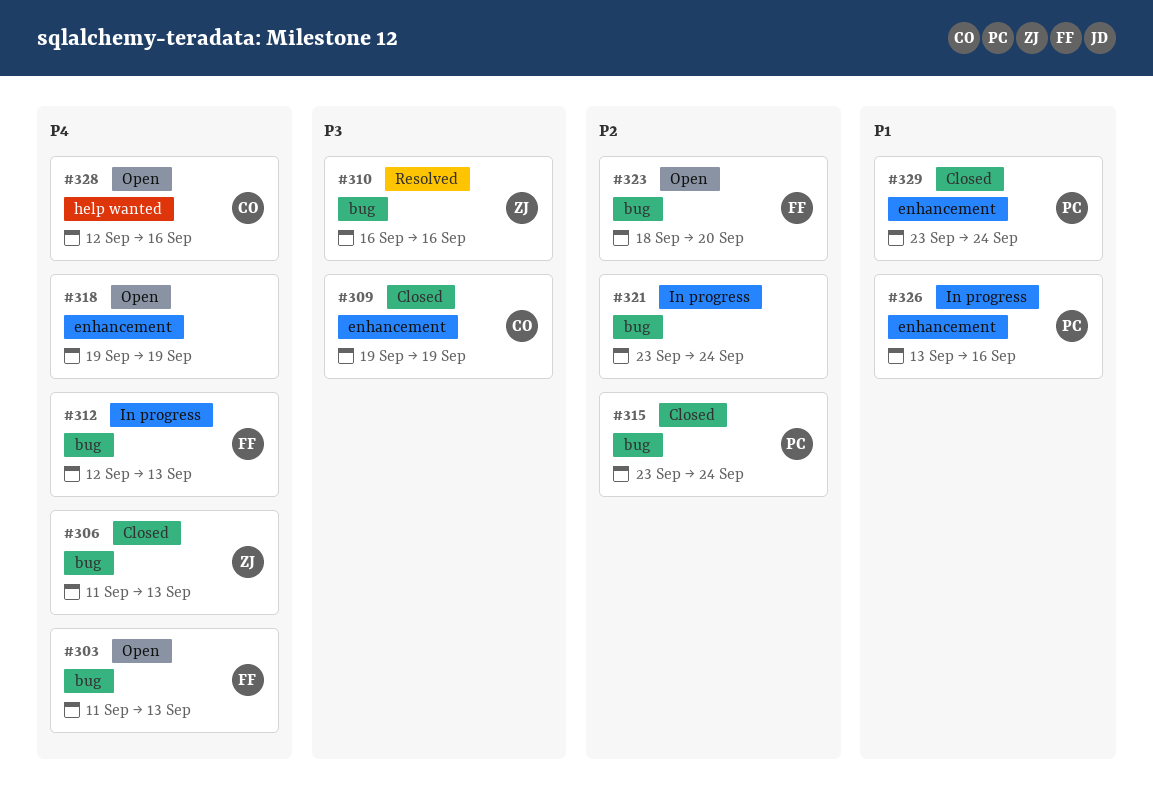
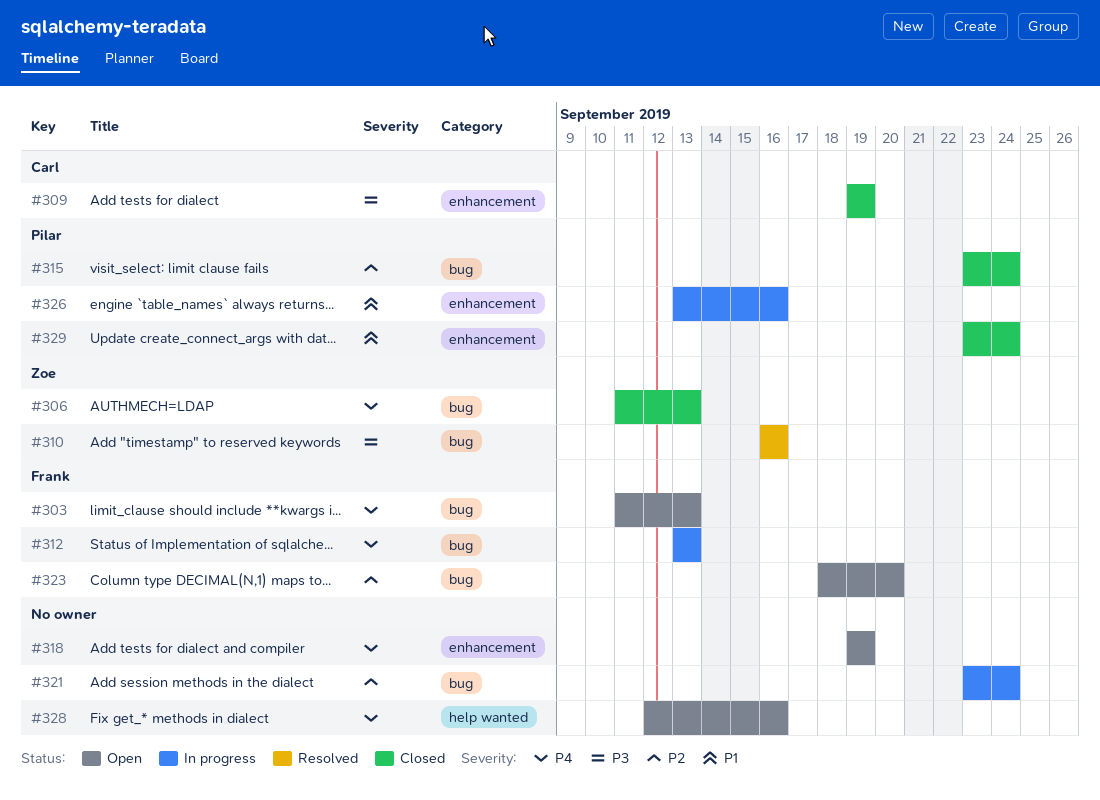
#312, start: Sep 12 -> Sep 13
#328, owner: Carl -> none

